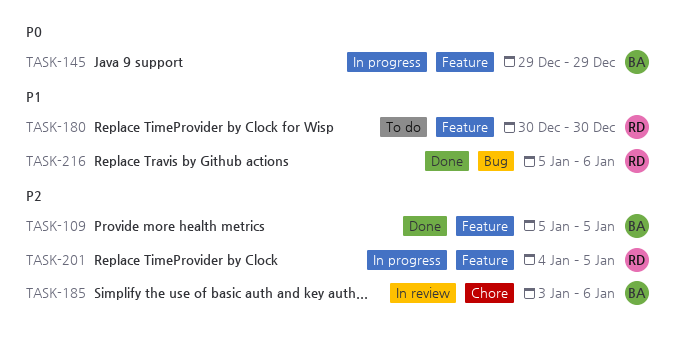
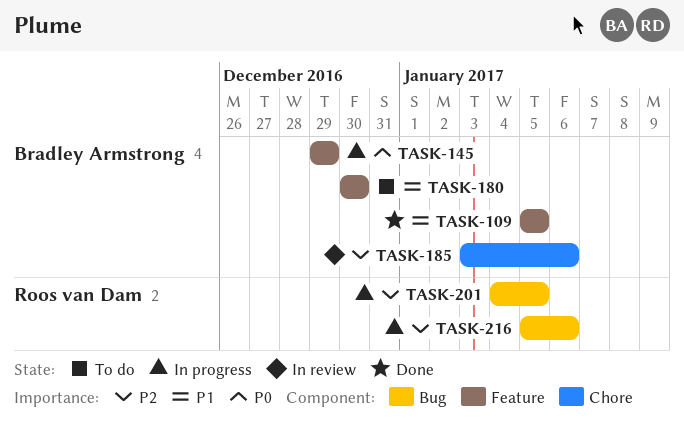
TASK-109, priority: P2 -> P1
TASK-180, owner: Roos van Dam -> Bradley Armstrong
TASK-201, label: Feature -> Bug
TASK-216, status: Done -> In progress
TASK-216, priority: P1 -> P2

